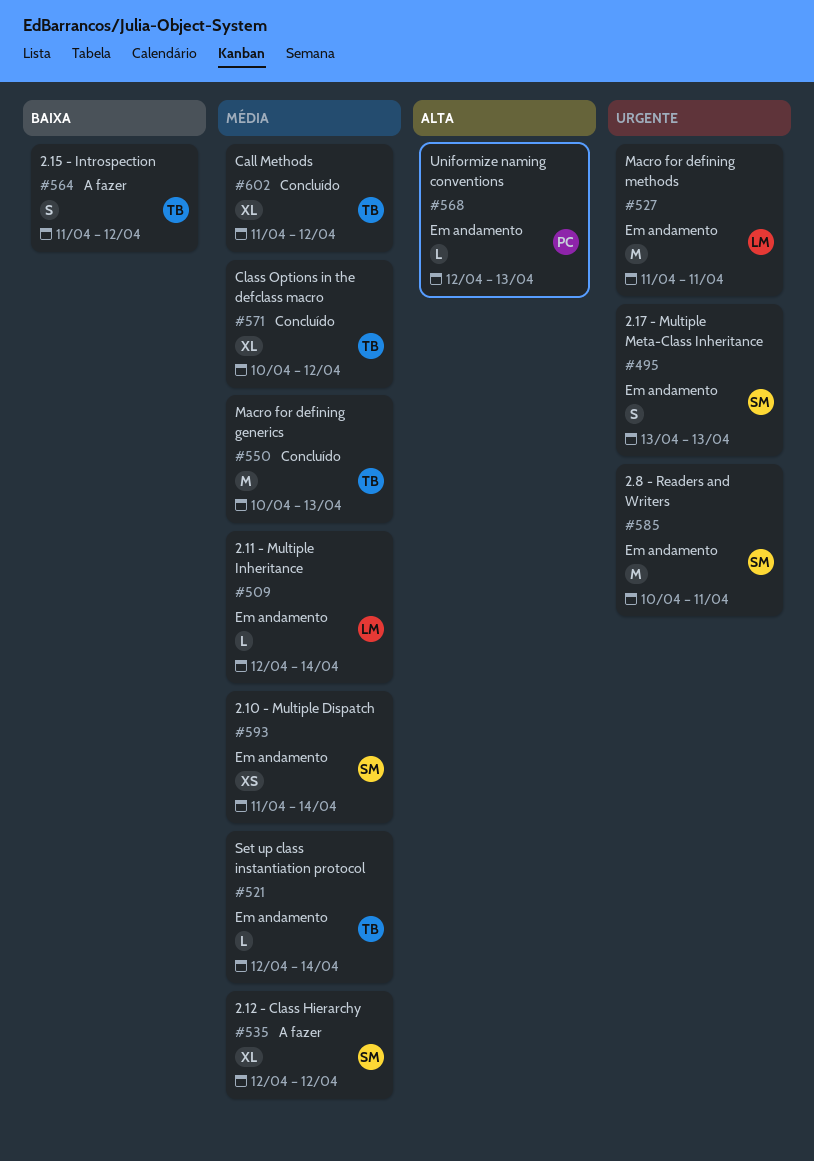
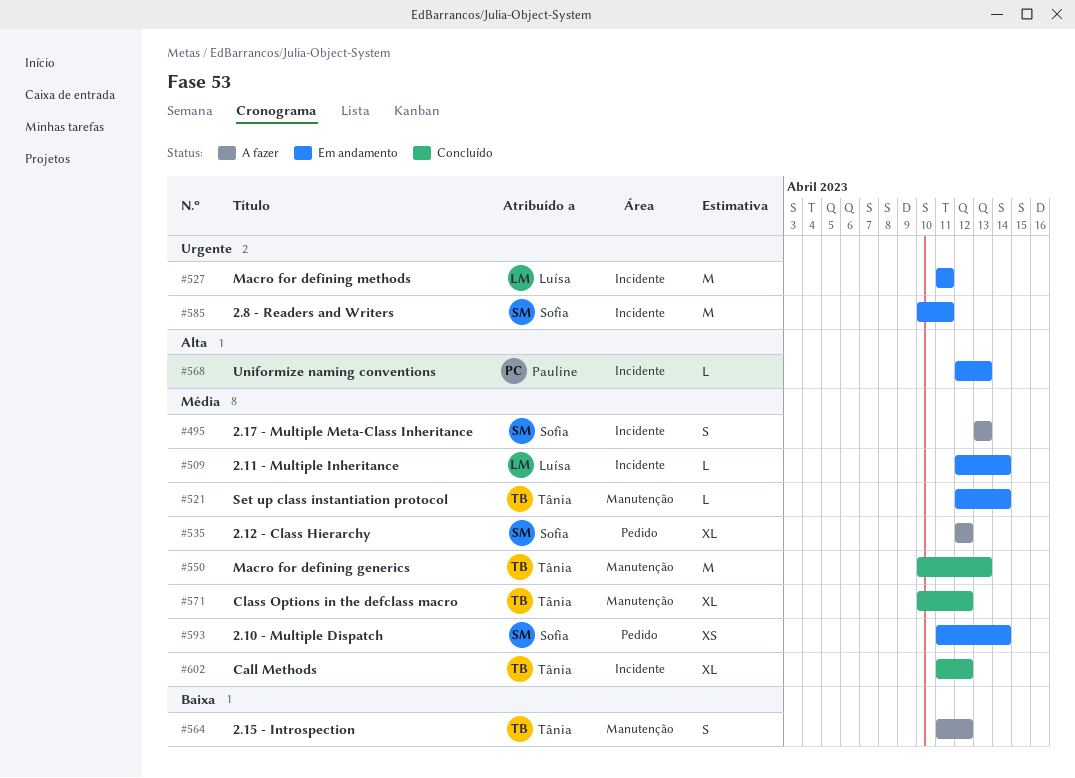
#495, status: Em andamento -> A fazer
#495, priority: Urgente -> Média

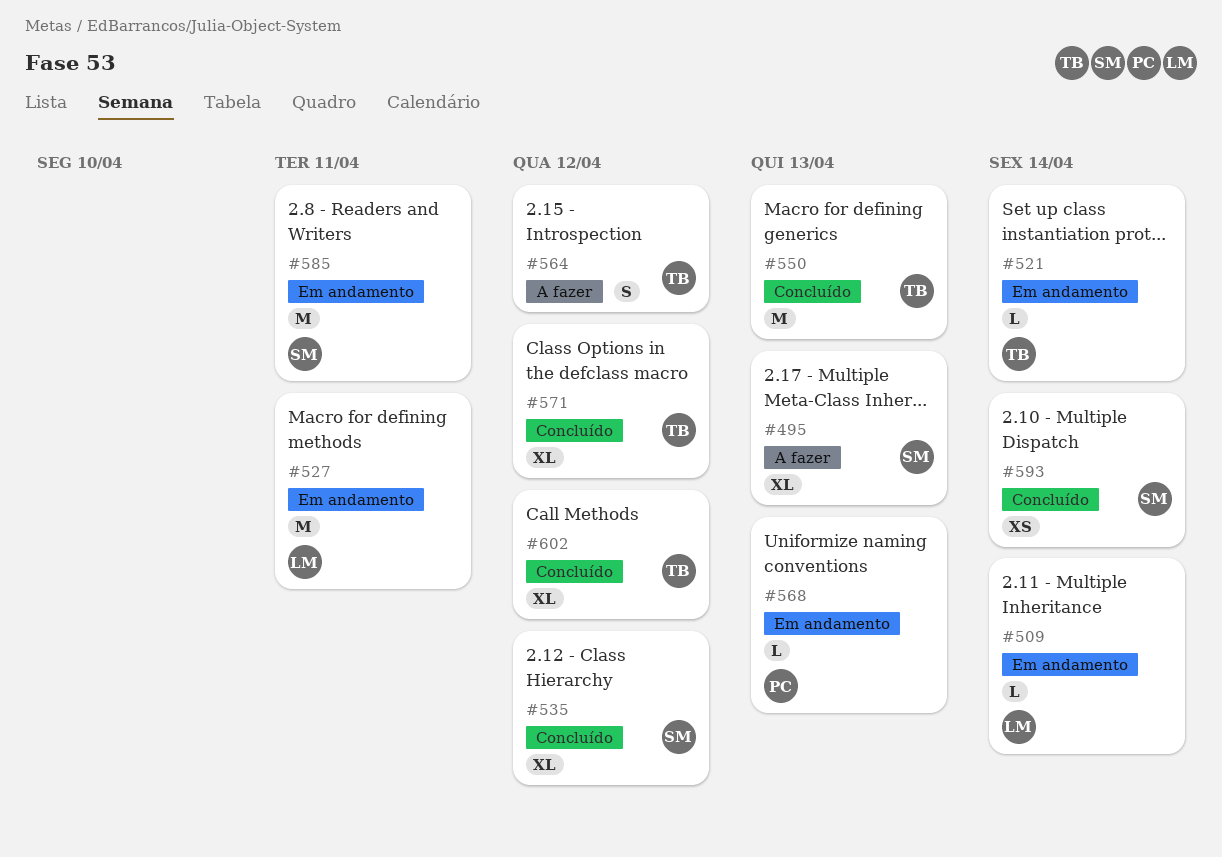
#495, estimate: S -> XL
#535, status: A fazer -> Concluído
#593, status: Em andamento -> Concluído

